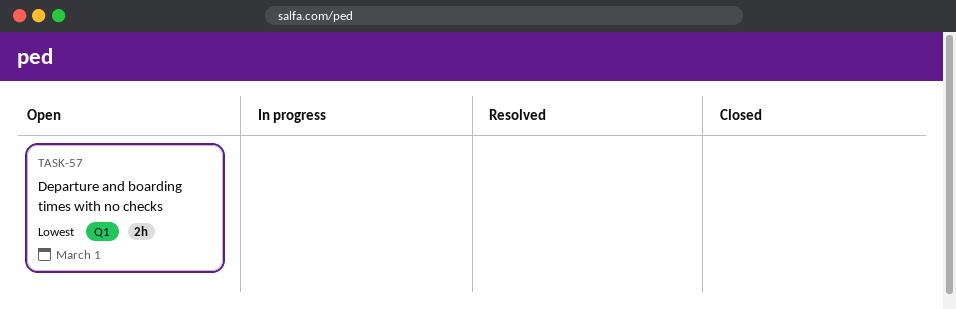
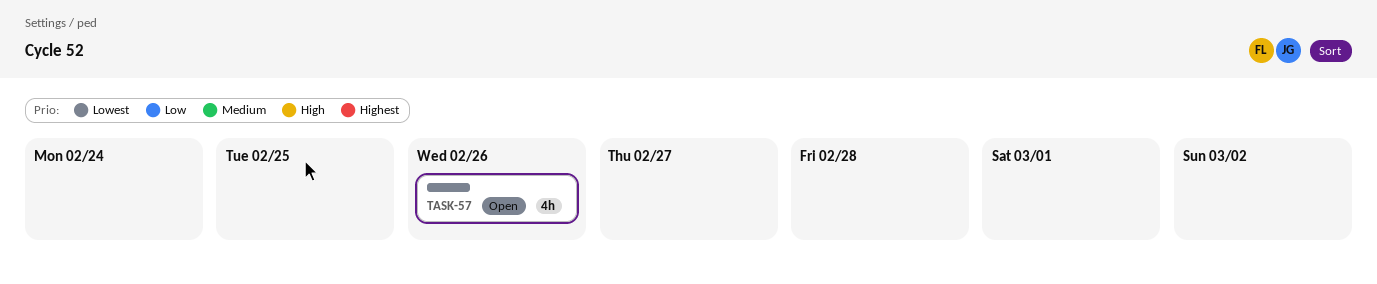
TASK-57, estimate: 2h -> 4h
TASK-57, due: Mar 1 -> Feb 26

